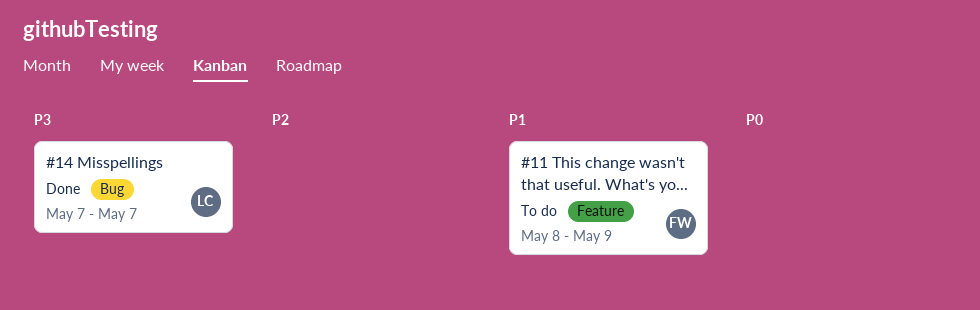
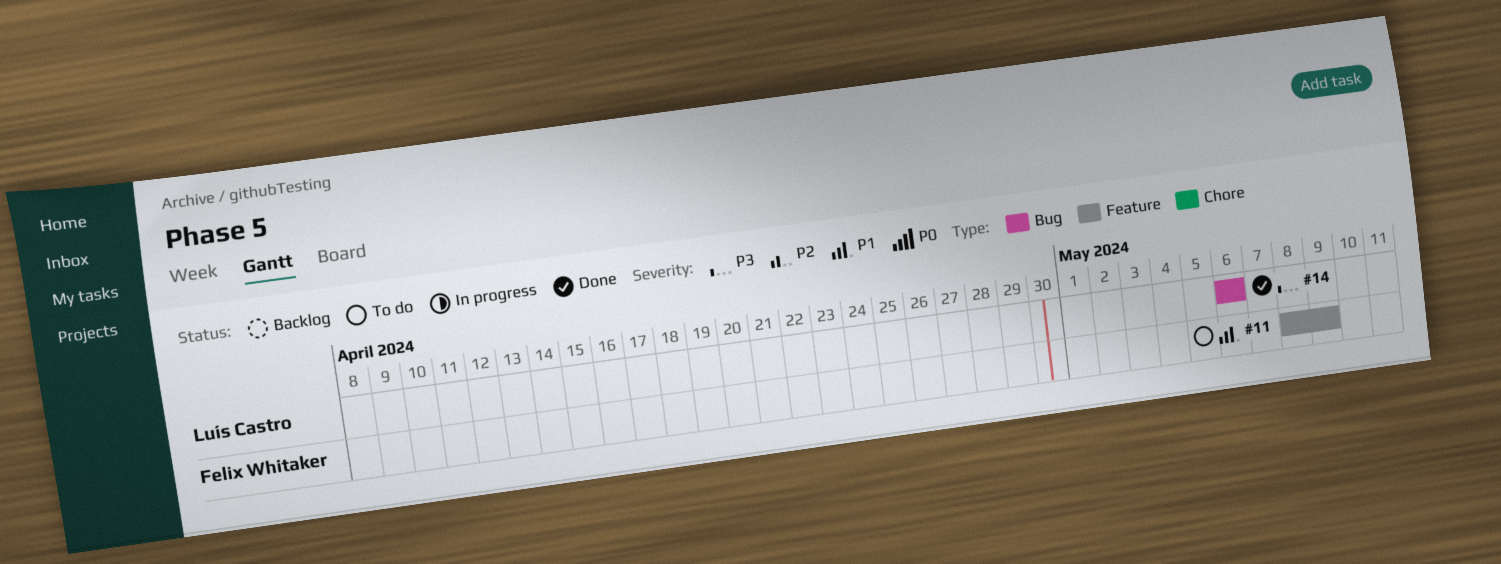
#14, start: May 7 -> May 6
#14, due: May 7 -> May 6

